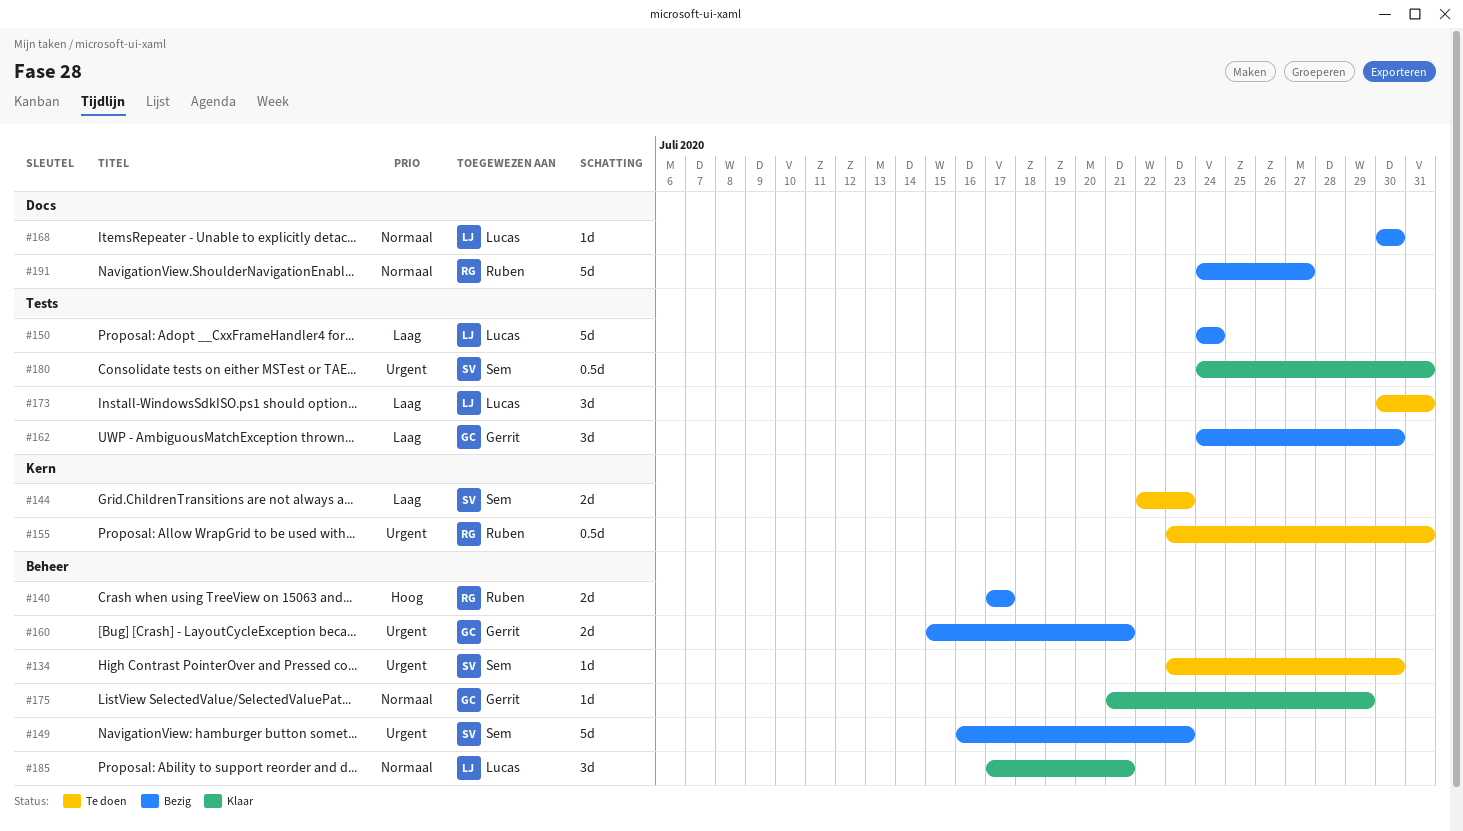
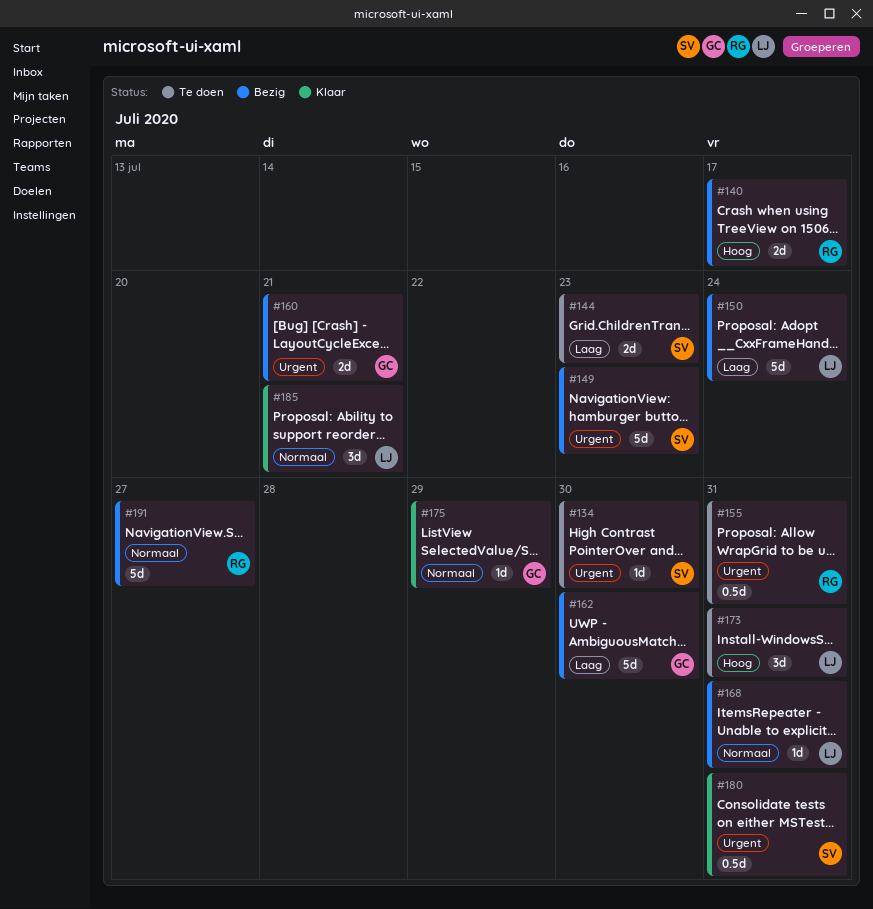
#162, estimate: 3d -> 5d
#168, due: Jul 30 -> Jul 31
#173, priority: Laag -> Hoog

